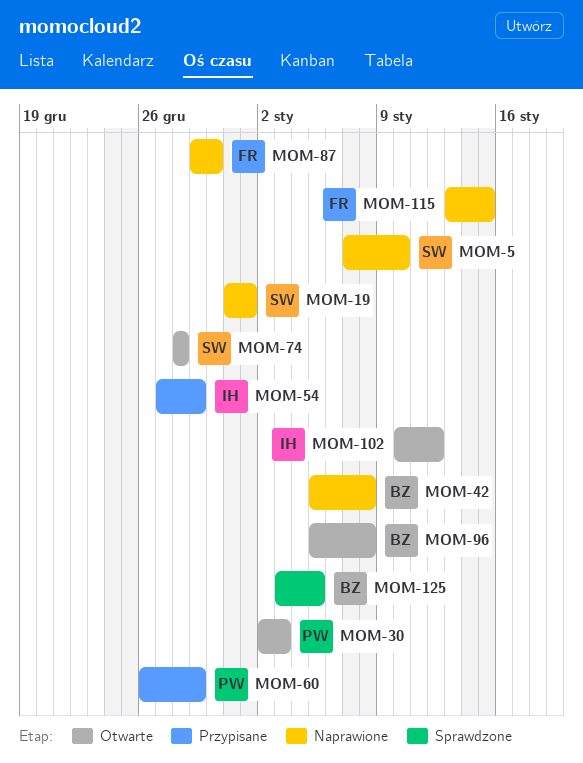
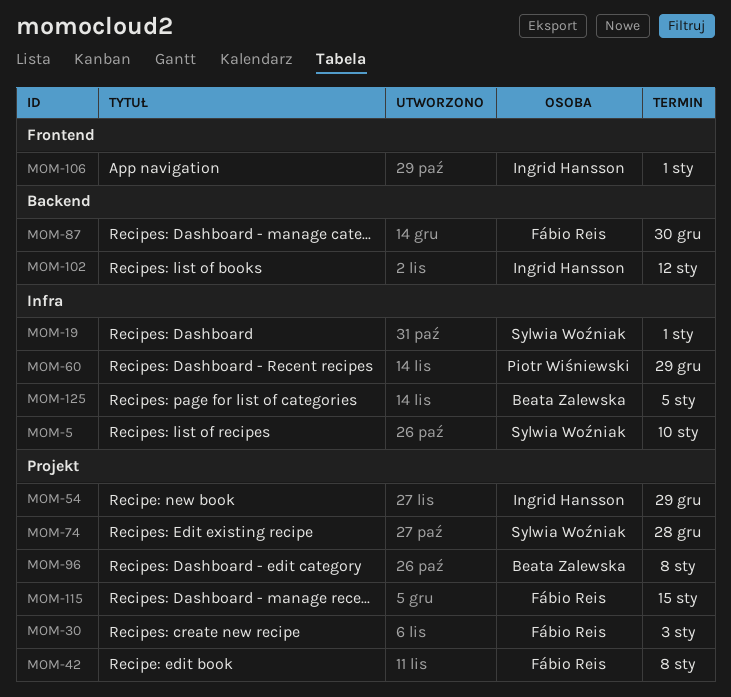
MOM-30, owner: Piotr Wiśniewski -> Fábio Reis
MOM-42, owner: Beata Zalewska -> Fábio Reis
MOM-106: none -> present

